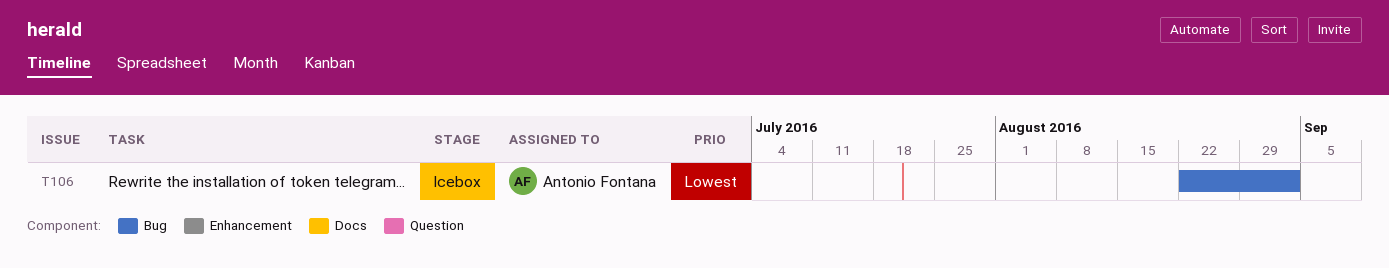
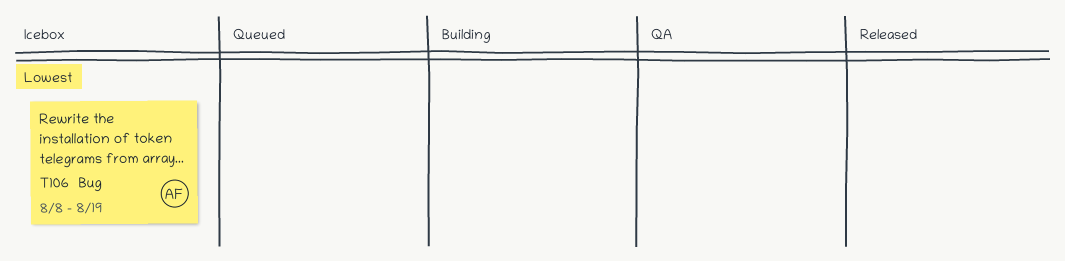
T106, start: Aug 22 -> Aug 8
T106, due: Sep 2 -> Aug 19

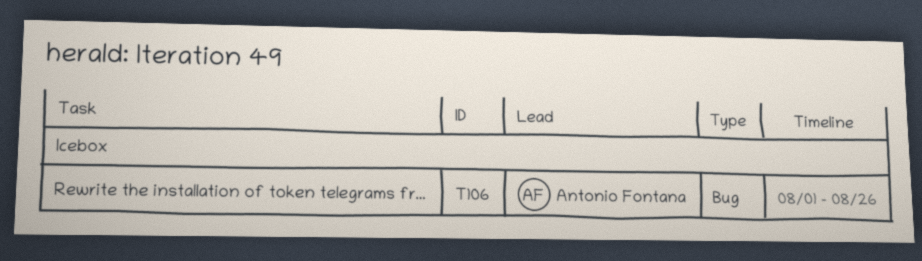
T106, start: Aug 8 -> Aug 1
T106, due: Aug 19 -> Aug 26

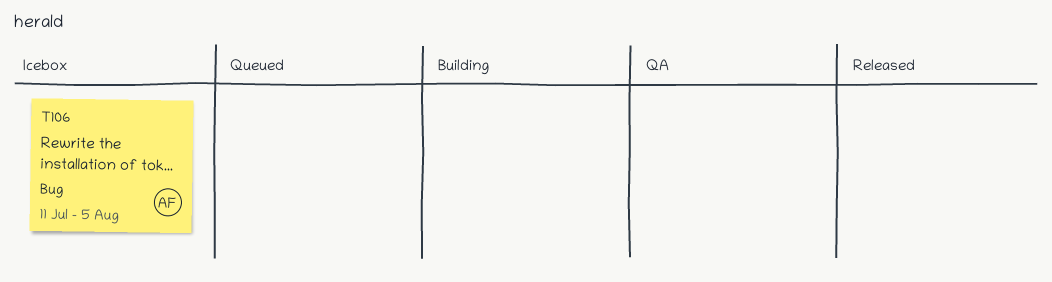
T106, start: Aug 1 -> Jul 11
T106, due: Aug 26 -> Aug 5

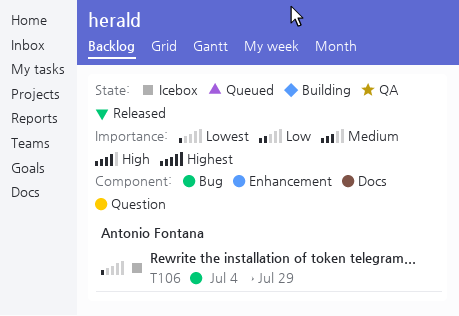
T106, start: Jul 11 -> Jul 4
T106, due: Aug 5 -> Jul 29

